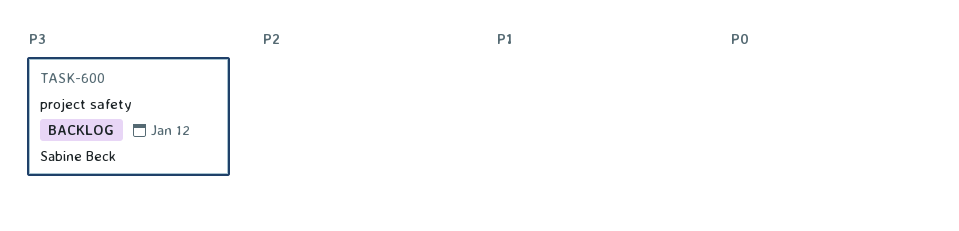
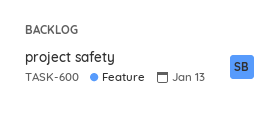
TASK-600, due: Jan 12 -> Jan 13

